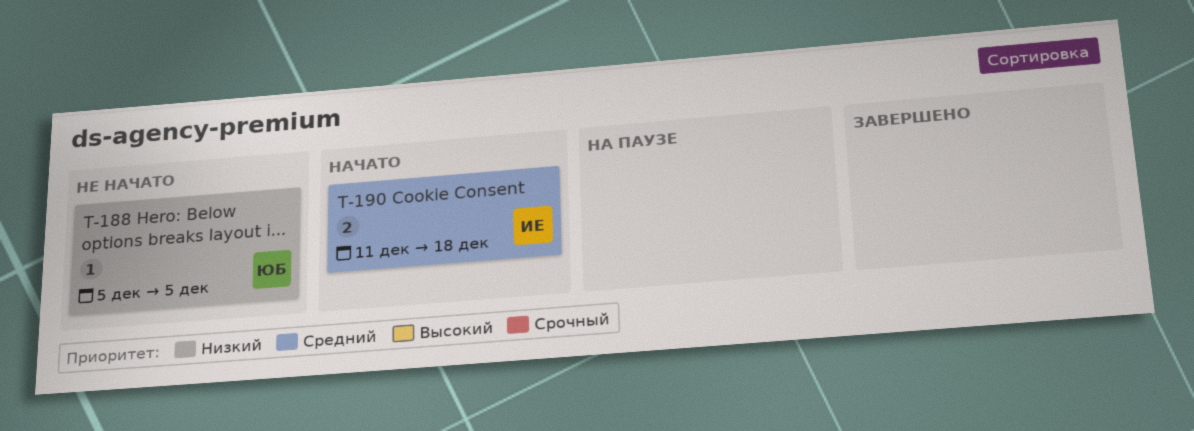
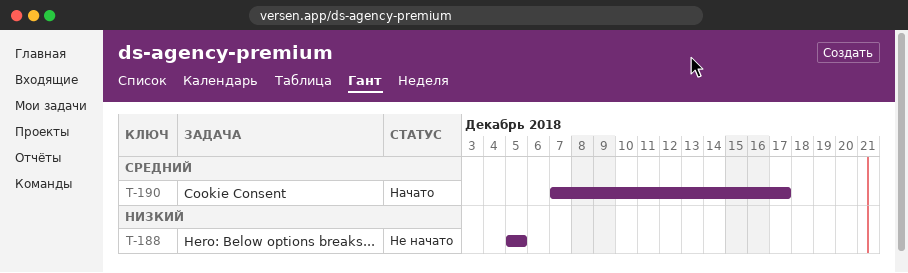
T-190, start: Dec 11 -> Dec 7
T-190, due: Dec 18 -> Dec 17

